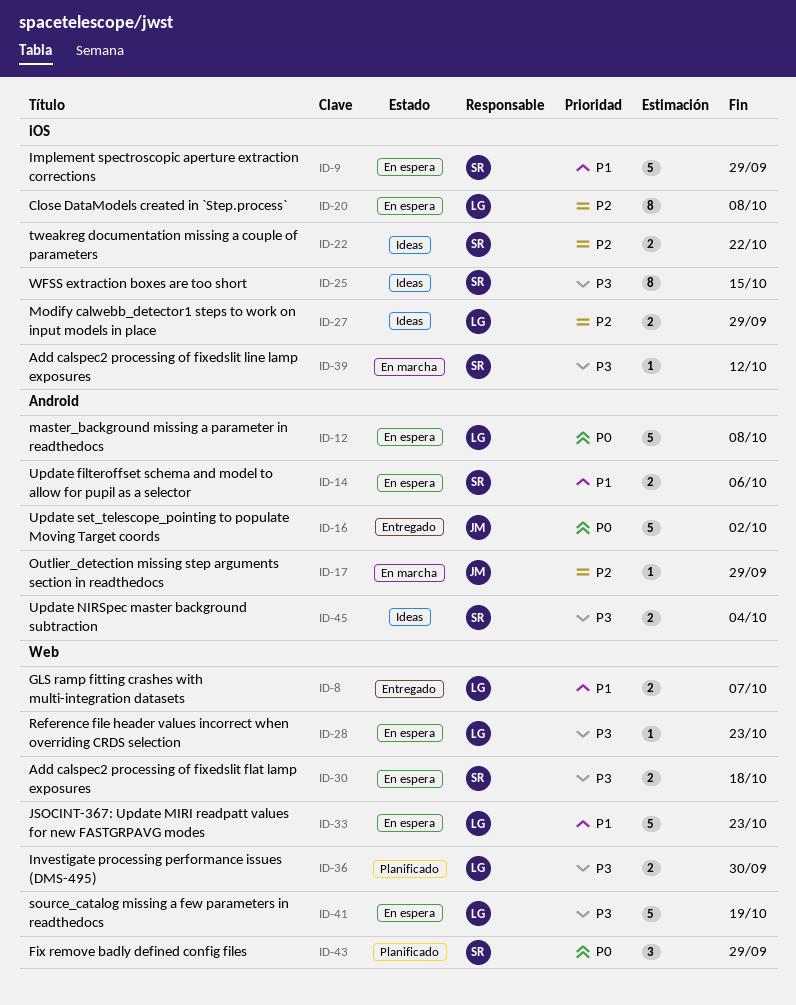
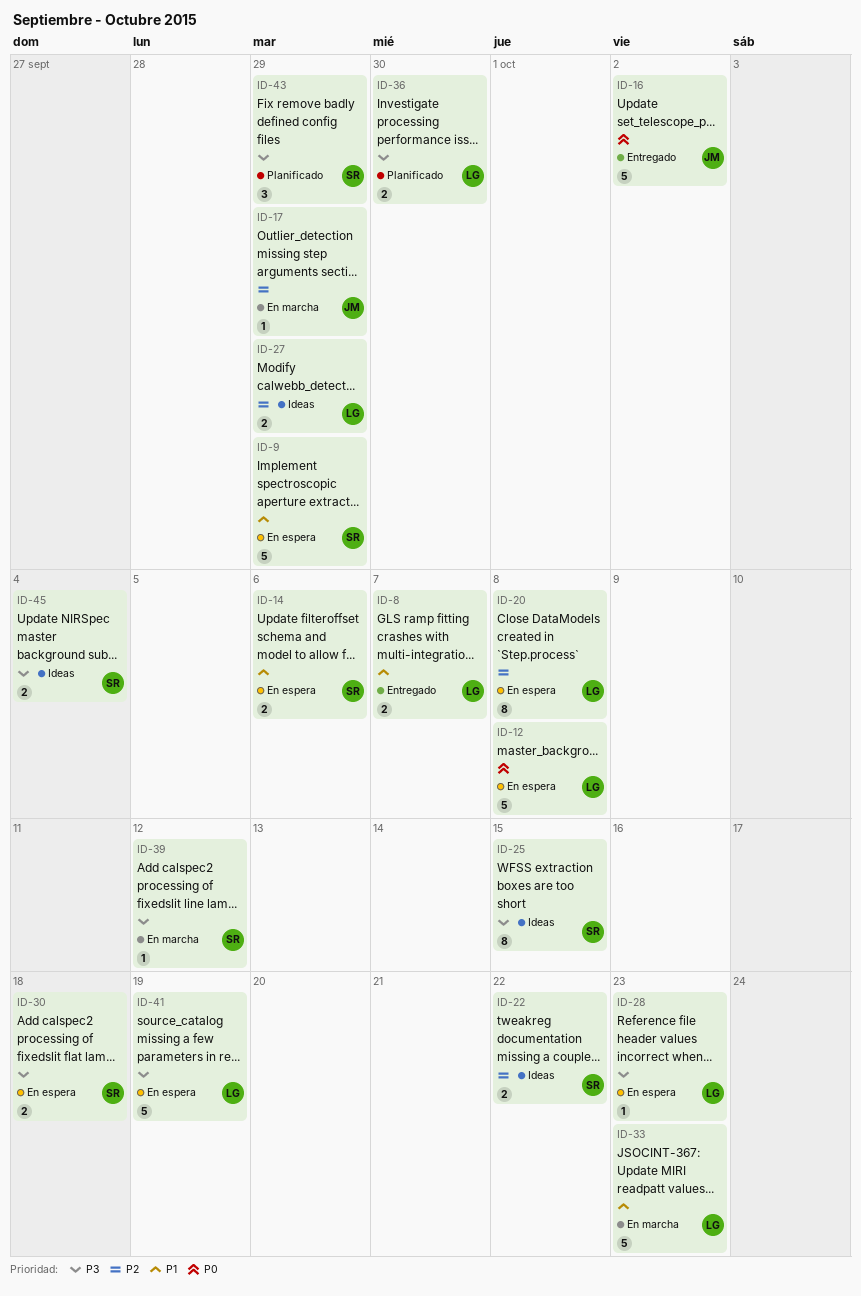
ID-33, status: En espera -> En marcha
ID-43, priority: P0 -> P3

